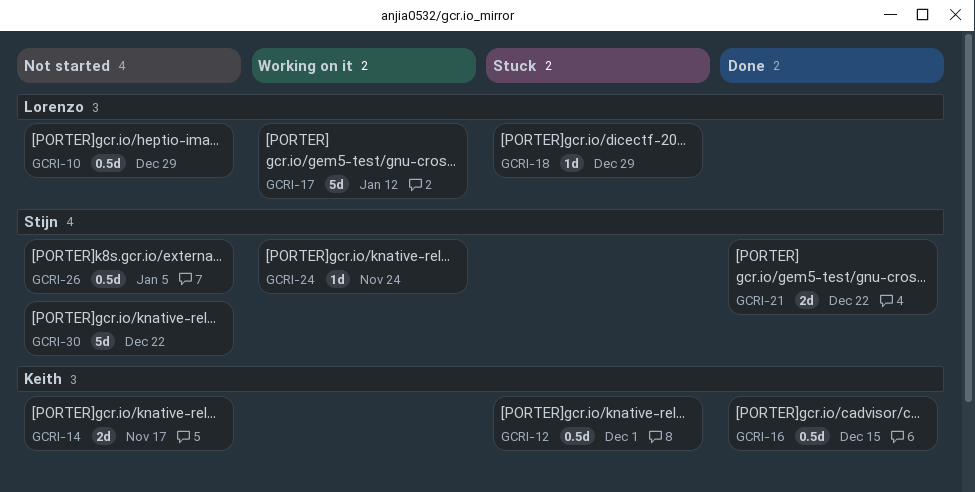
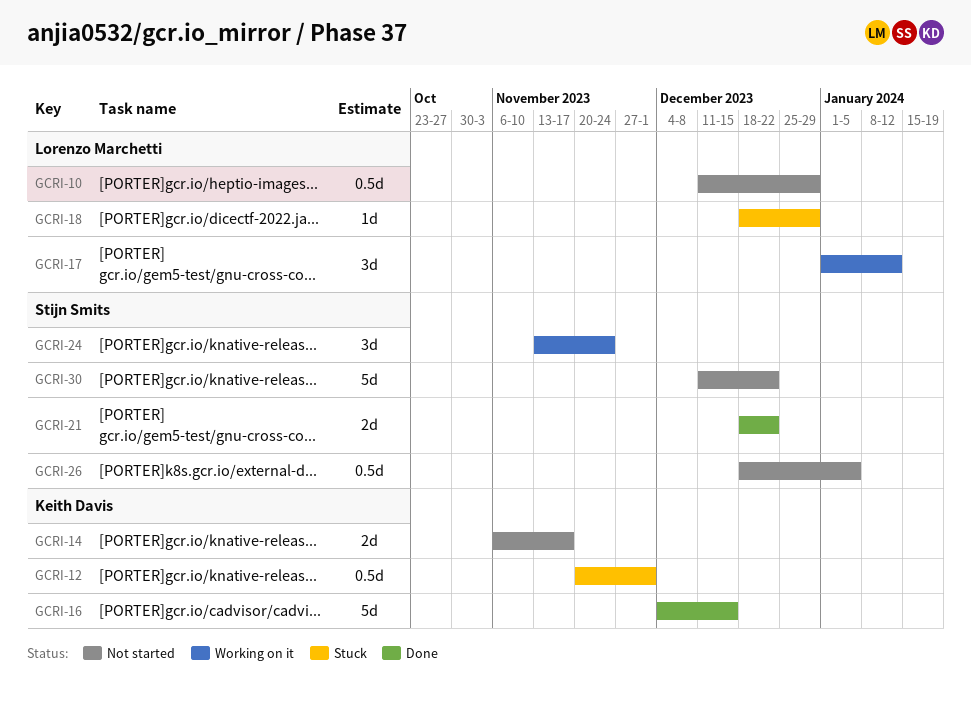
GCRI-16, estimate: 0.5d -> 5d
GCRI-17, estimate: 5d -> 3d
GCRI-24, estimate: 1d -> 3d

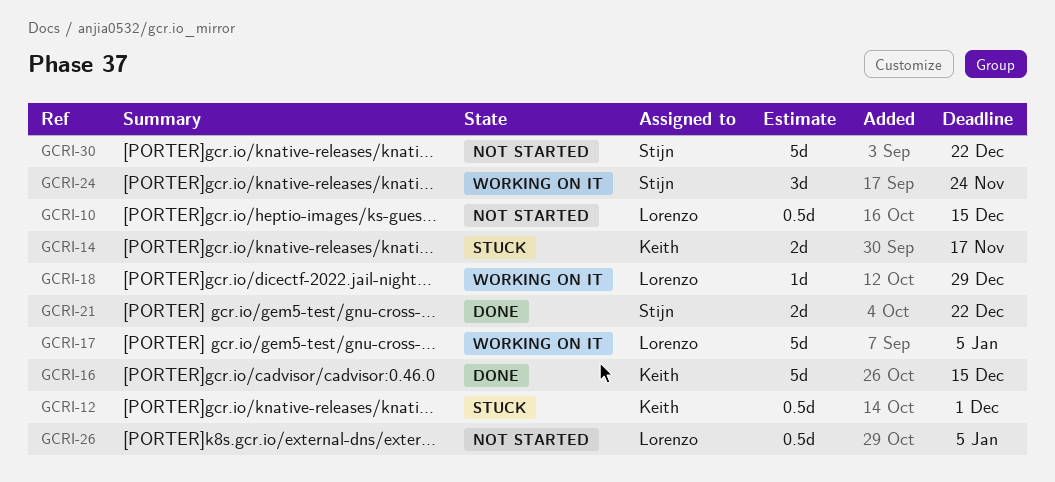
GCRI-10, due: Dec 29 -> Dec 15
GCRI-14, status: Not started -> Stuck
GCRI-17, estimate: 3d -> 5d
GCRI-17, due: Jan 12 -> Jan 5
GCRI-18, status: Stuck -> Working on it
GCRI-26, owner: Stijn Smits -> Lorenzo Marchetti

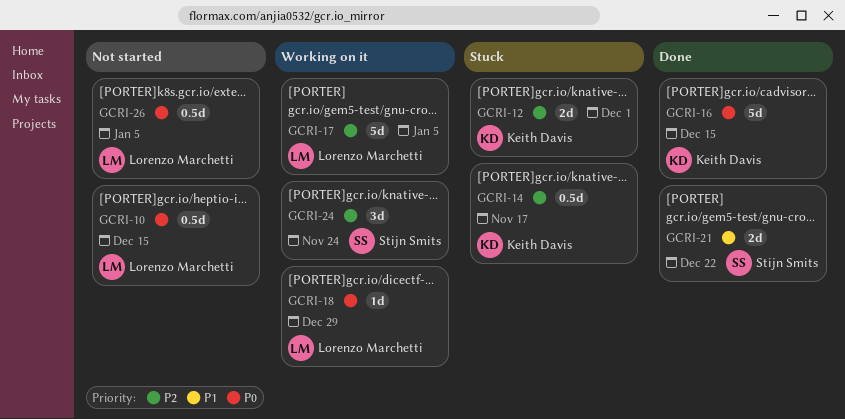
GCRI-12, estimate: 0.5d -> 2d
GCRI-14, estimate: 2d -> 0.5d
GCRI-30: present -> none

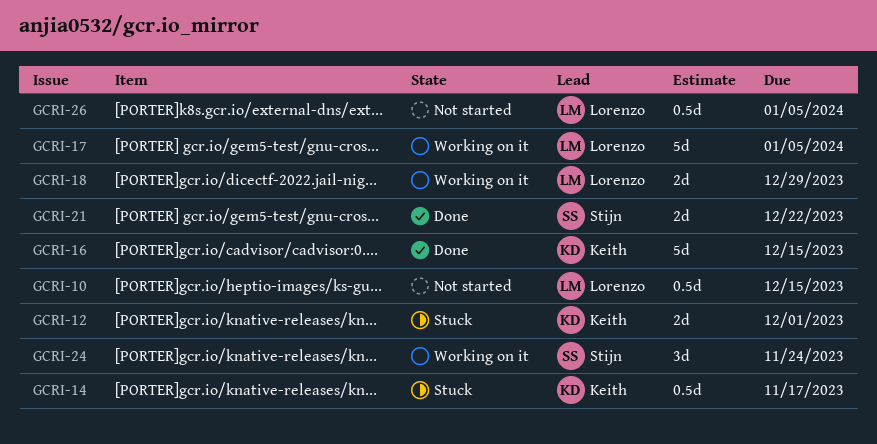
GCRI-18, estimate: 1d -> 2d

